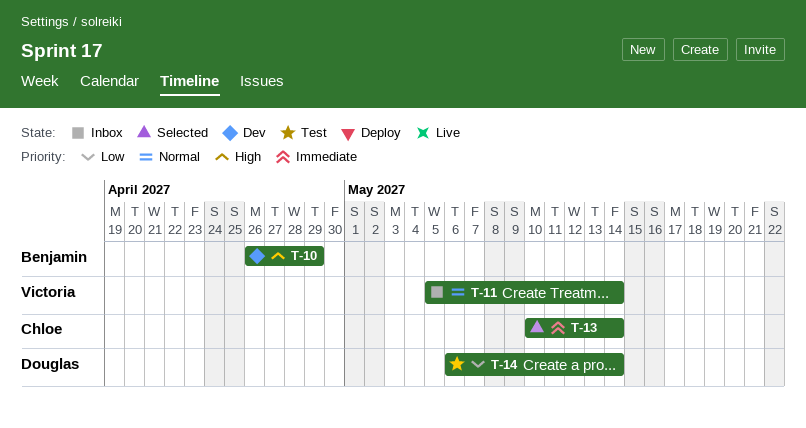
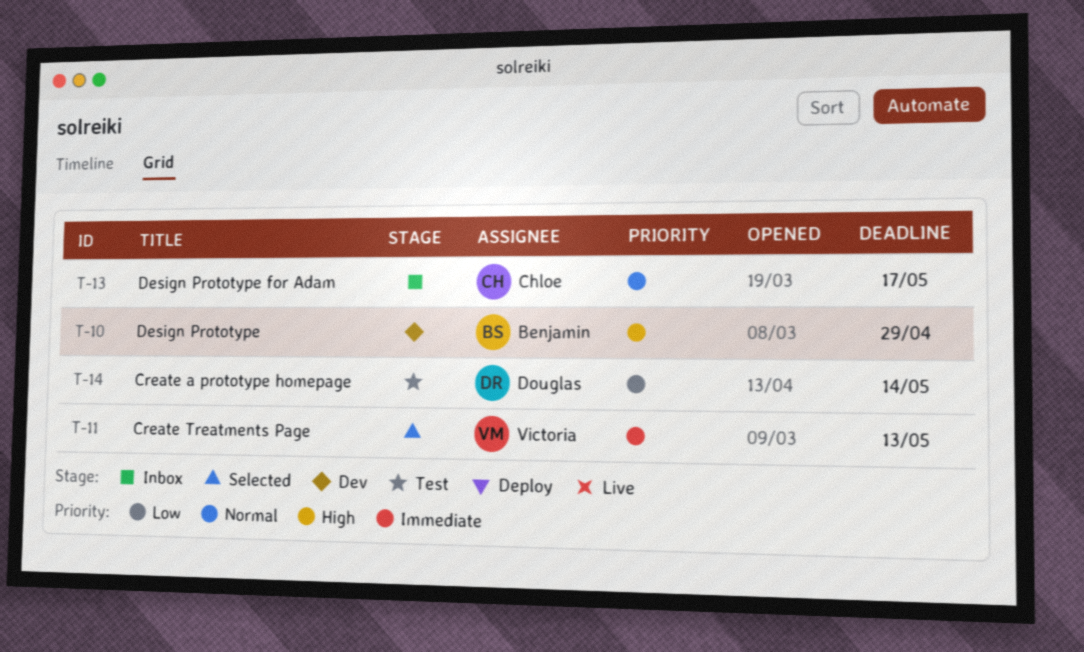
T-11, status: Inbox -> Selected
T-11, priority: Normal -> Immediate
T-11, due: May 14 -> May 13
T-13, status: Selected -> Inbox
T-13, priority: Immediate -> Normal
T-13, due: May 14 -> May 17

